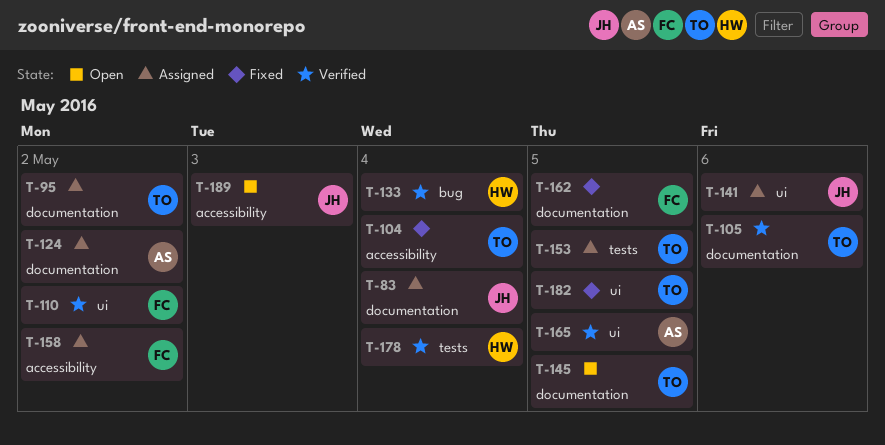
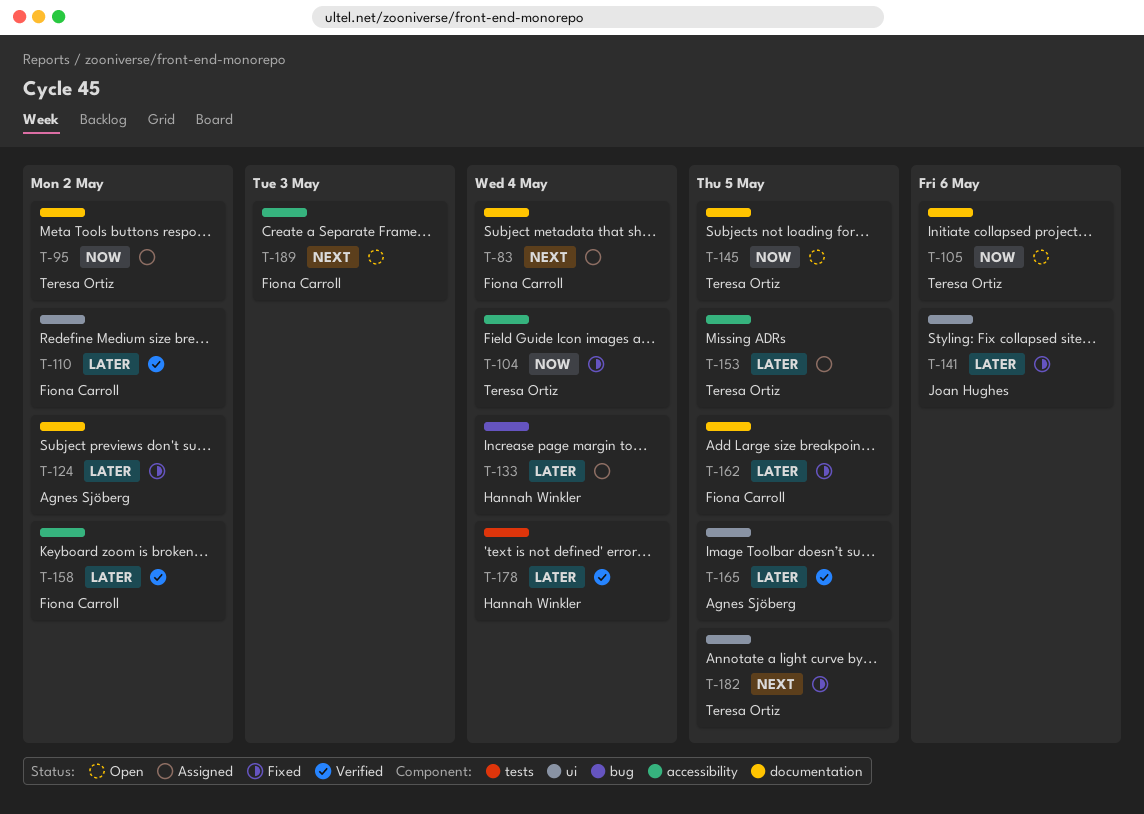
T-83, owner: Joan Hughes -> Fiona Carroll
T-105, status: Verified -> Open
T-124, status: Assigned -> Fixed
T-133, status: Verified -> Assigned
T-141, status: Assigned -> Fixed
T-153, label: tests -> accessibility
T-158, status: Assigned -> Verified
T-189, owner: Joan Hughes -> Fiona Carroll

